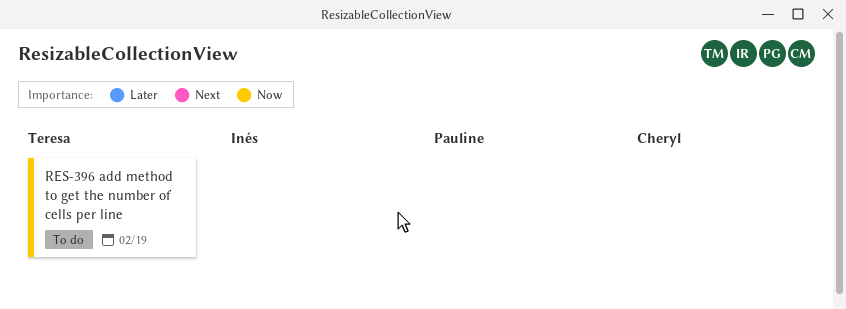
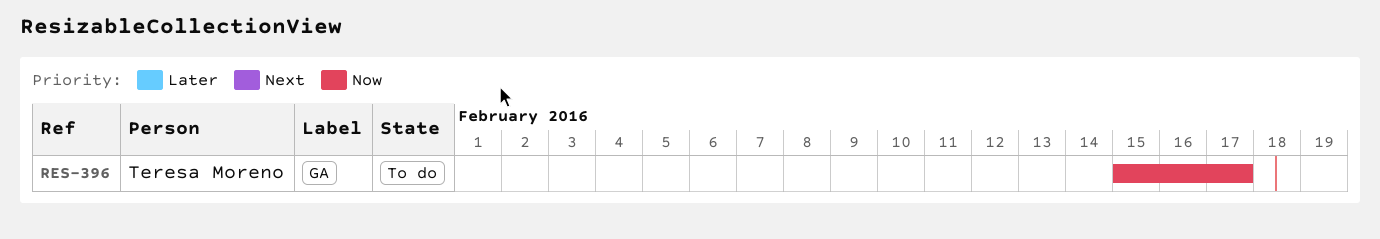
RES-396, due: Feb 19 -> Feb 17

